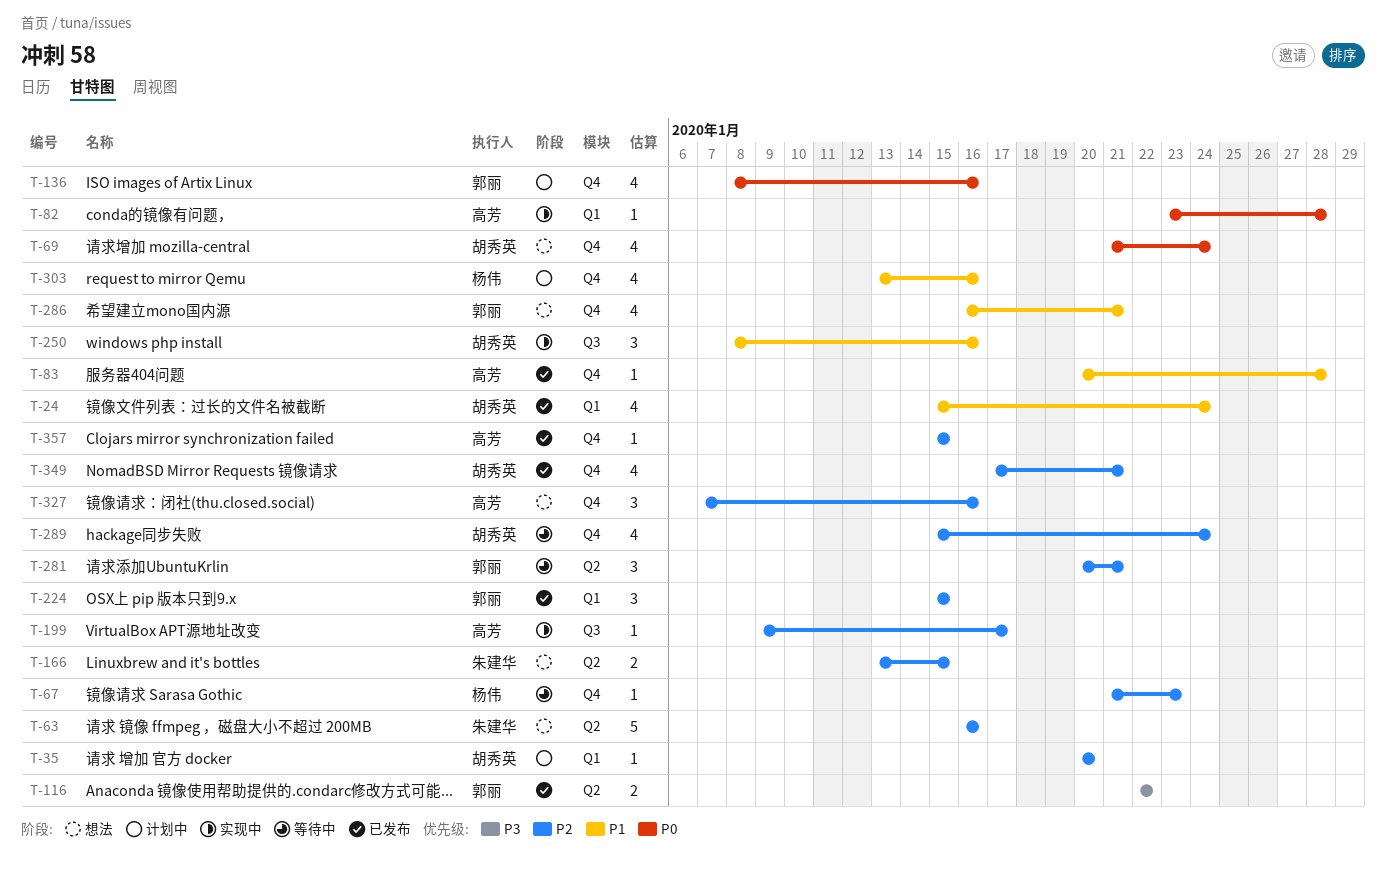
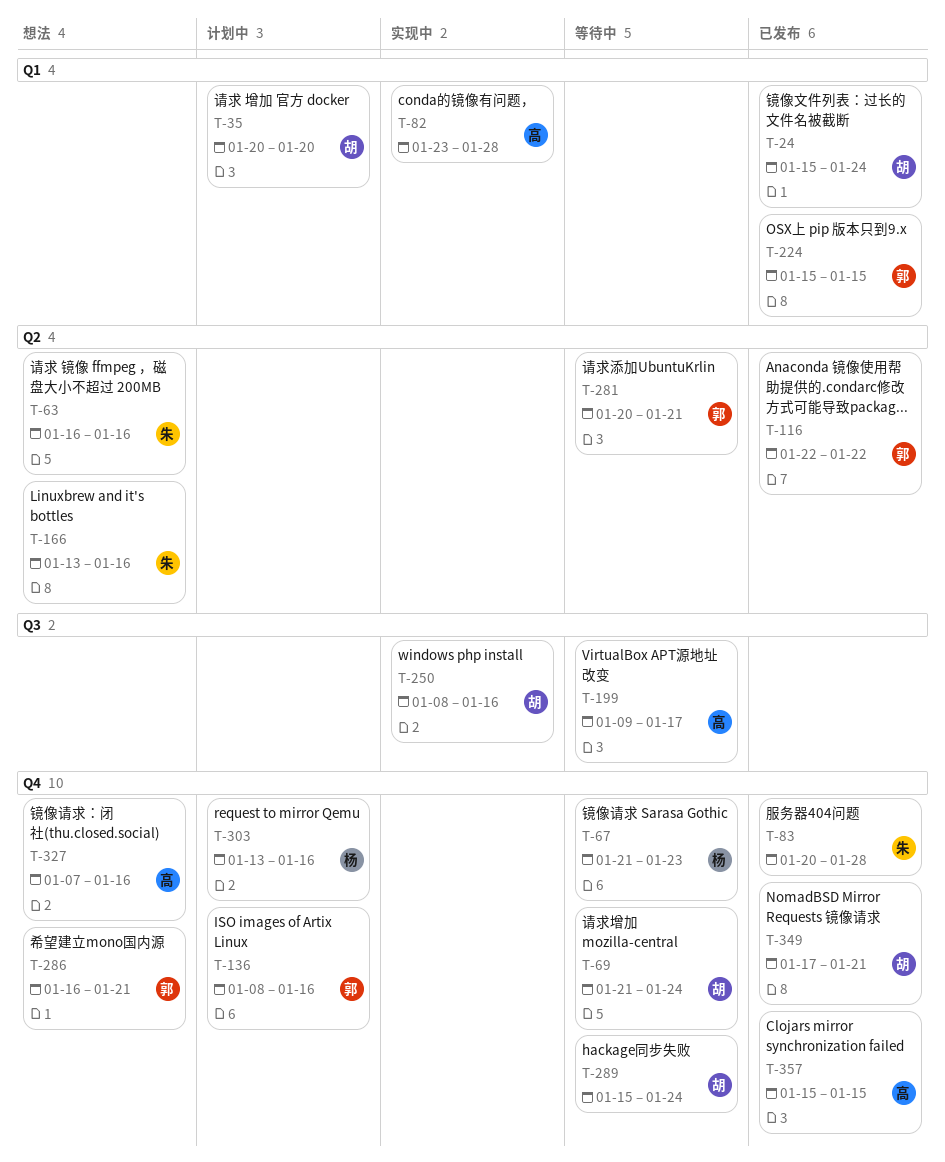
T-69, status: 想法 -> 等待中
T-83, owner: 高芳 -> 朱建华
T-166, due: Jan 15 -> Jan 16
T-199, status: 实现中 -> 等待中

